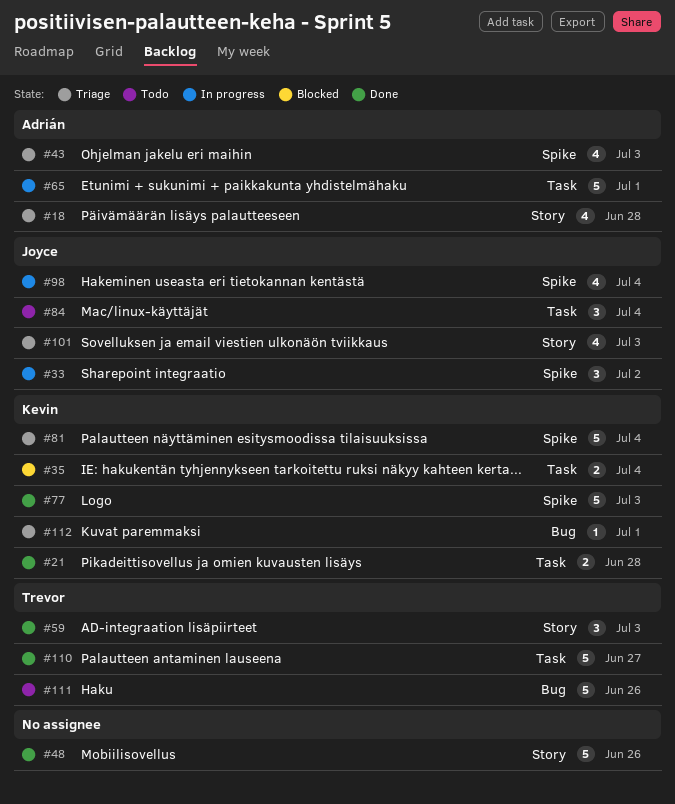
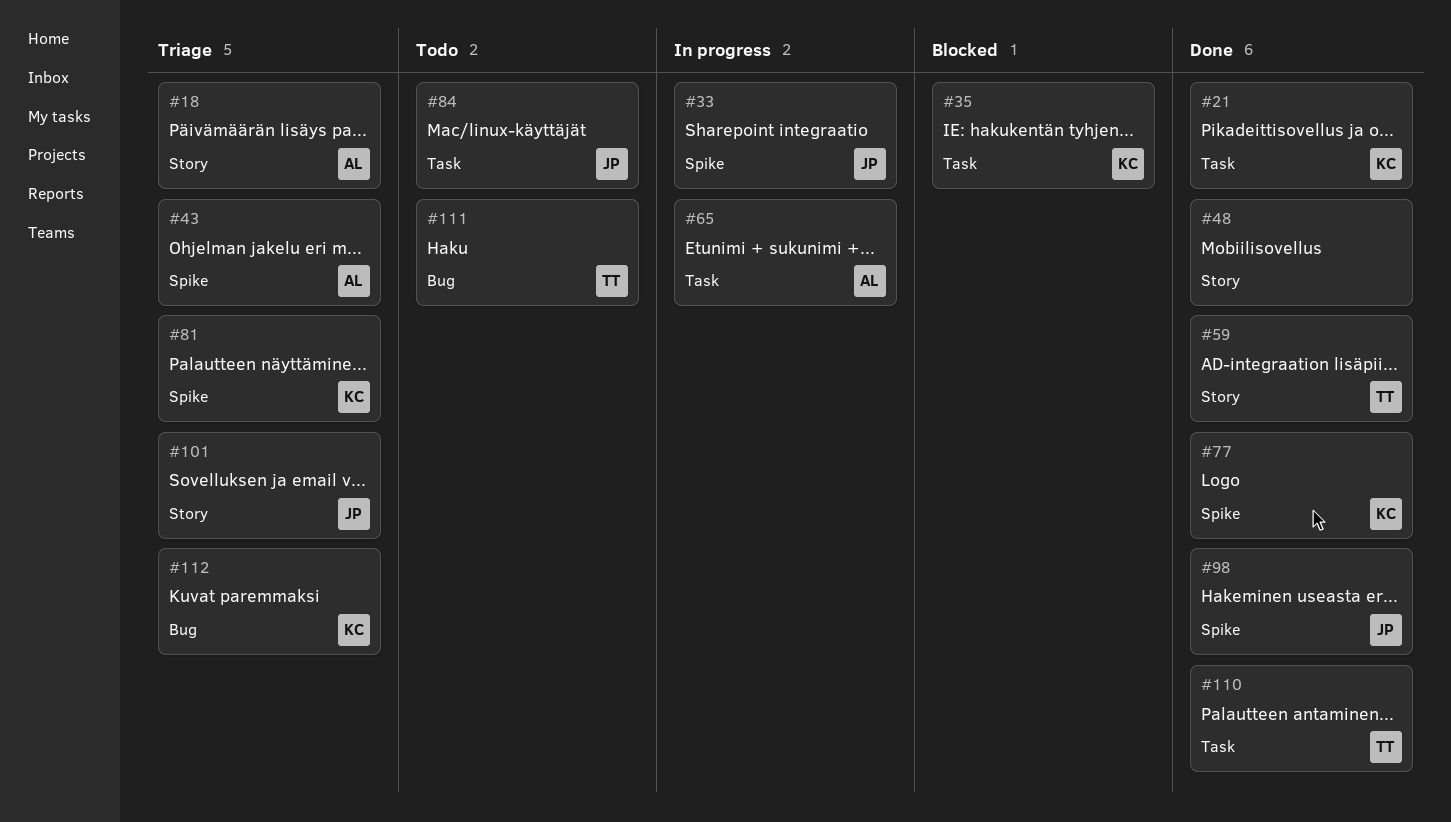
#98, status: In progress -> Done

